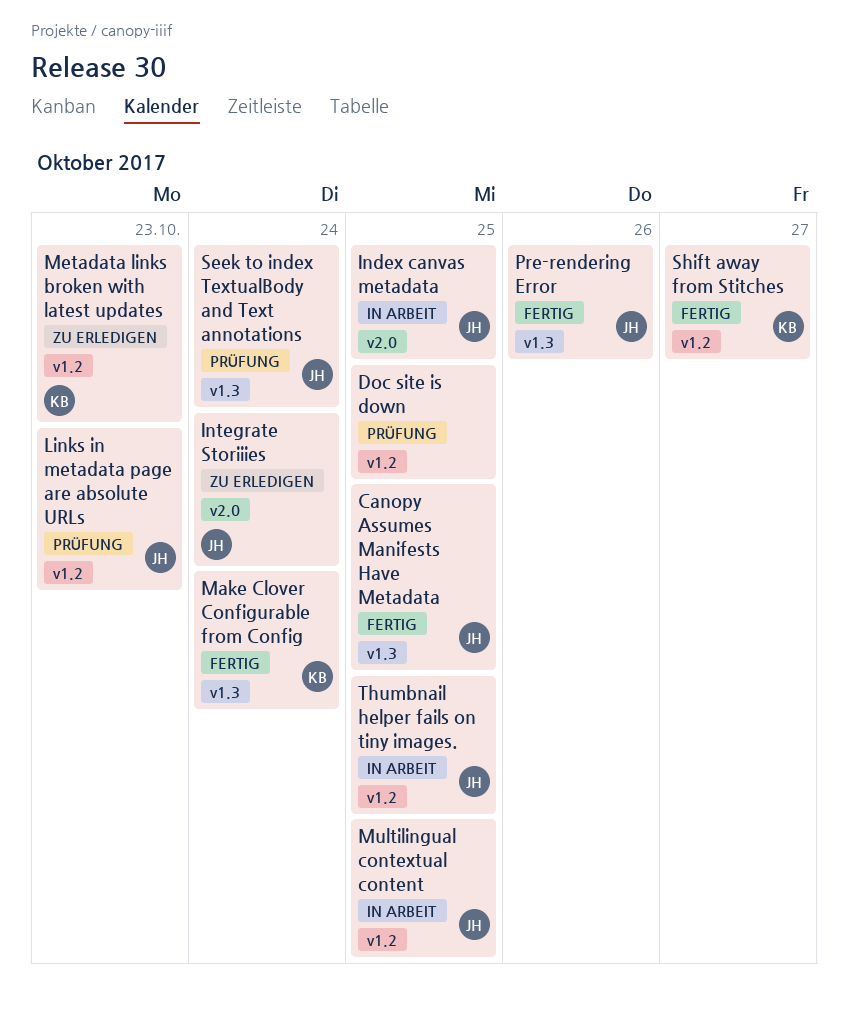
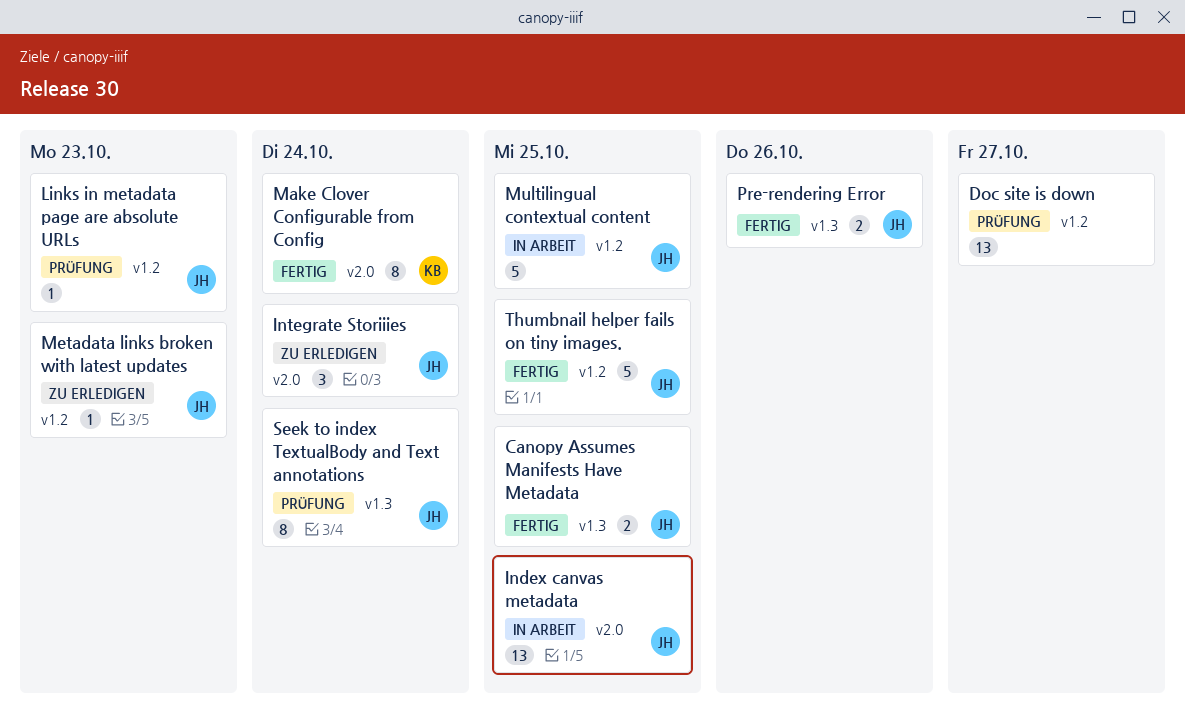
Doc site is down, due: Oct 25 -> Oct 27
Make Clover Configurable from Config, label: v1.3 -> v2.0
Metadata links broken with latest updates, owner: KB -> JH
Shift away from Stitches: present -> none
Thumbnail helper fails on tiny images., status: In Arbeit -> Fertig

